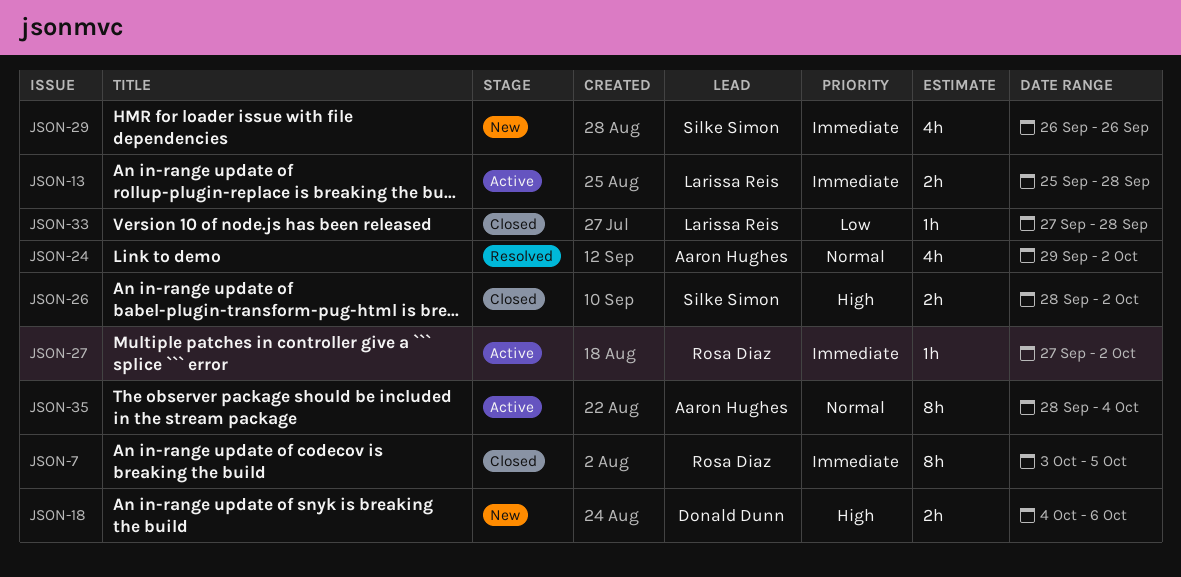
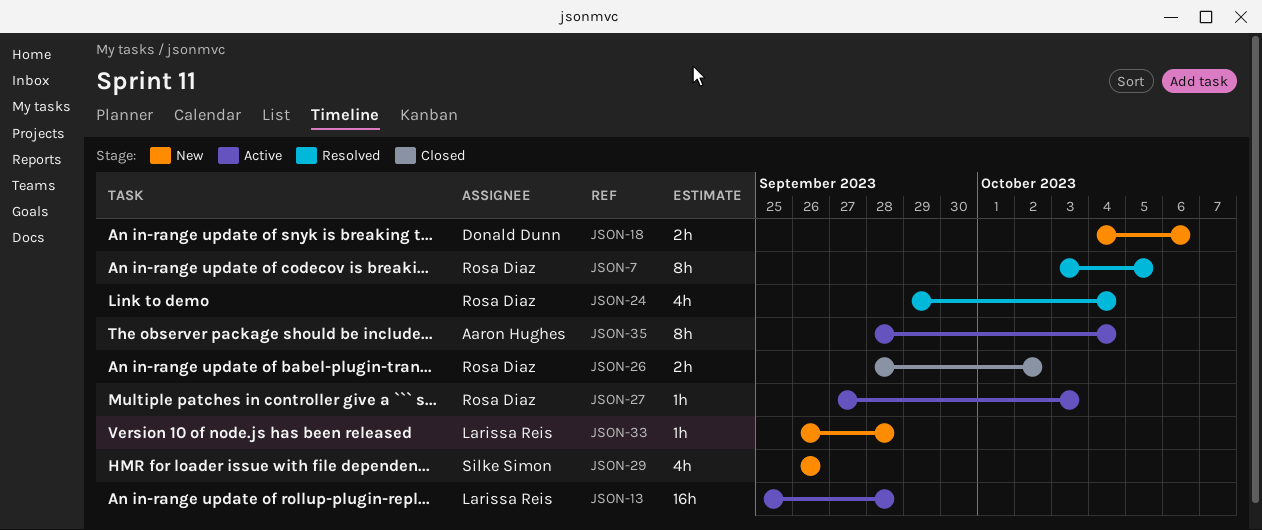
JSON-7, status: Closed -> Resolved
JSON-13, estimate: 2h -> 16h
JSON-24, owner: Aaron Hughes -> Rosa Diaz
JSON-24, due: Oct 2 -> Oct 4
JSON-26, owner: Silke Simon -> Rosa Diaz
JSON-27, due: Oct 2 -> Oct 3
JSON-33, status: Closed -> New
JSON-33, start: Sep 27 -> Sep 26

